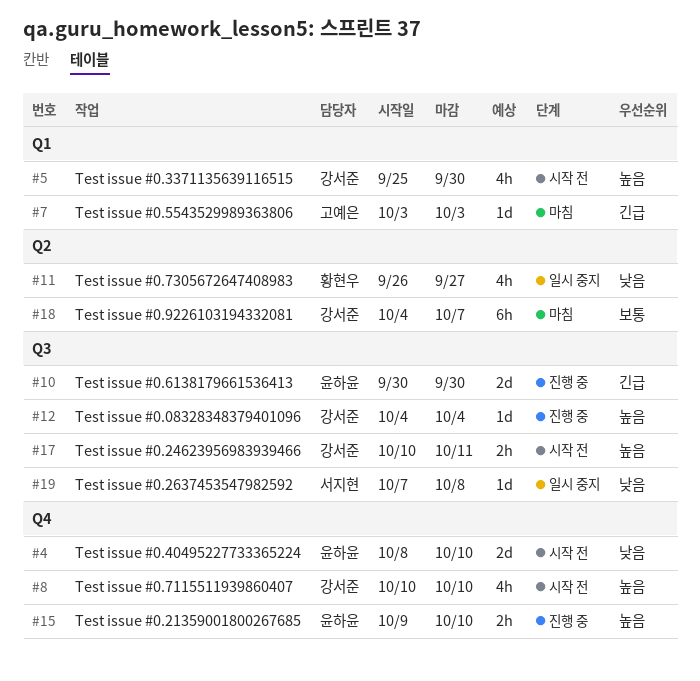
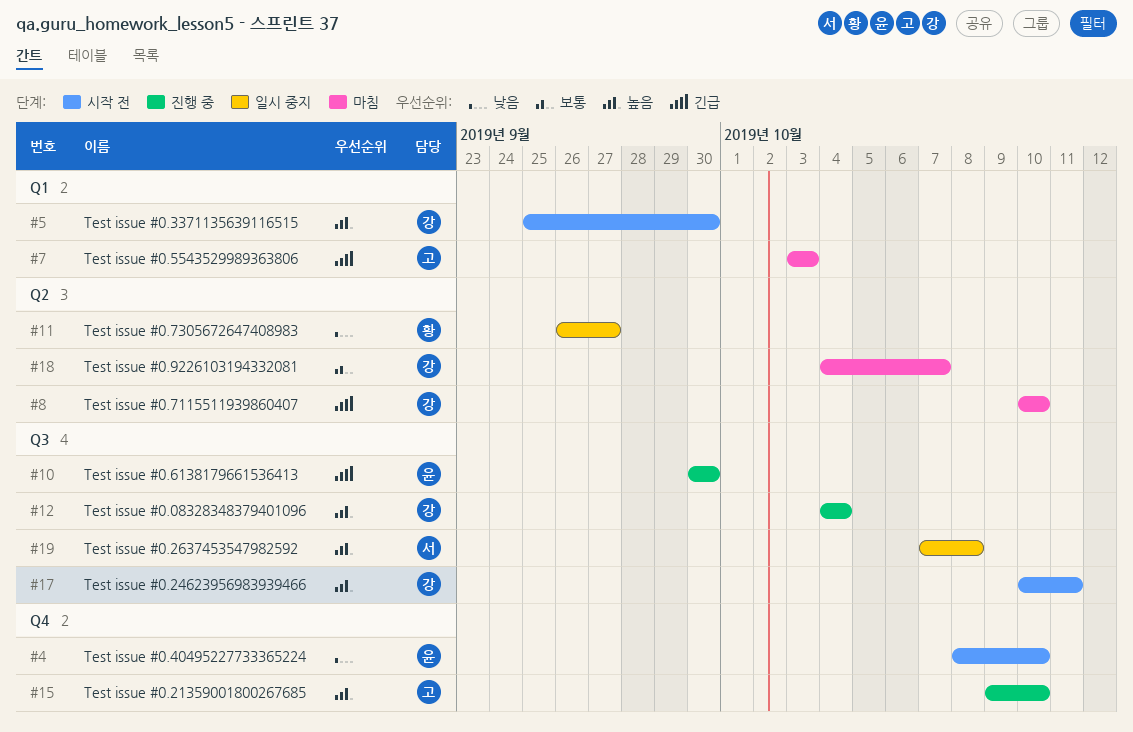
#8, status: 시작 전 -> 마침
#8, priority: 높음 -> 긴급
#8, label: Q4 -> Q2
#15, owner: 윤하윤 -> 고예은
#19, priority: 낮음 -> 높음

